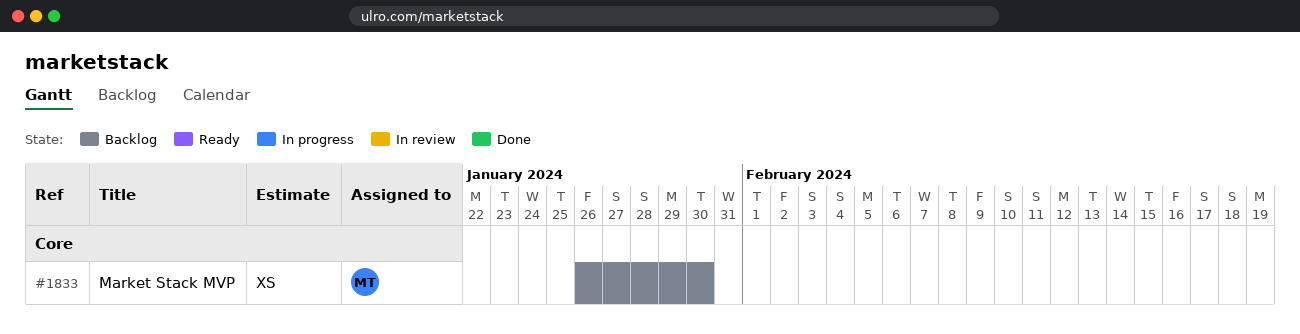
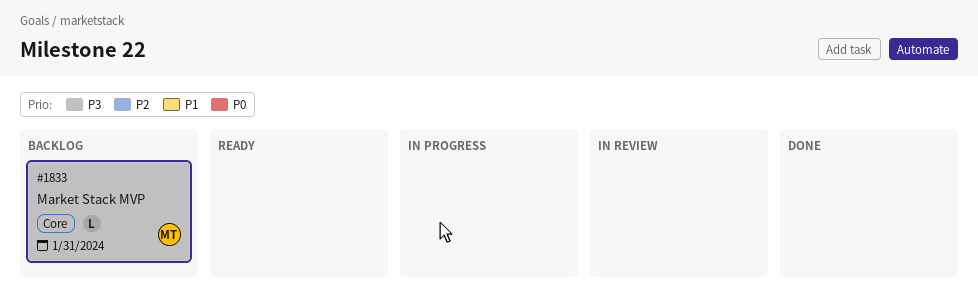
#1833, estimate: XS -> L
#1833, due: Jan 30 -> Jan 31

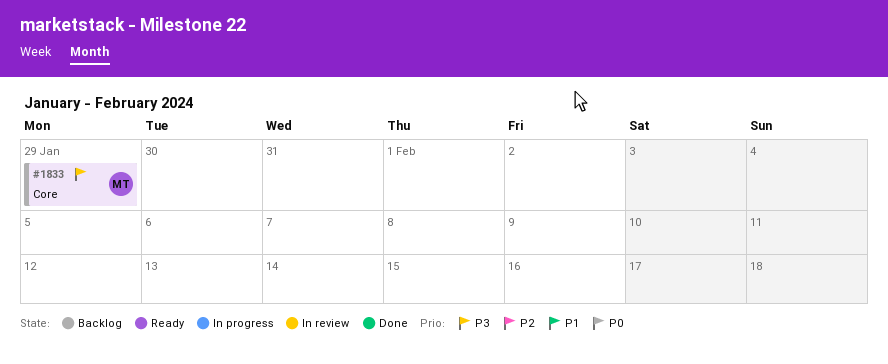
#1833, due: Jan 31 -> Jan 29

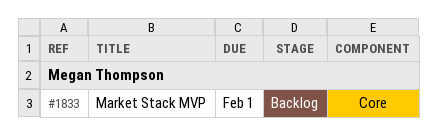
#1833, due: Jan 29 -> Feb 1

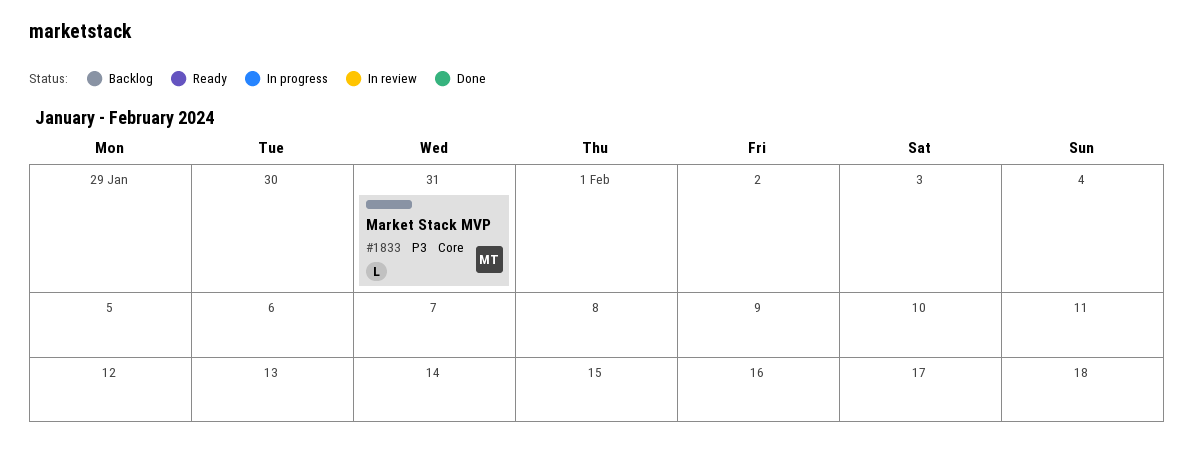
#1833, due: Feb 1 -> Jan 31

